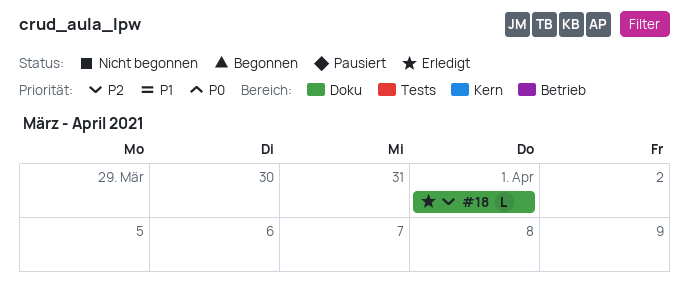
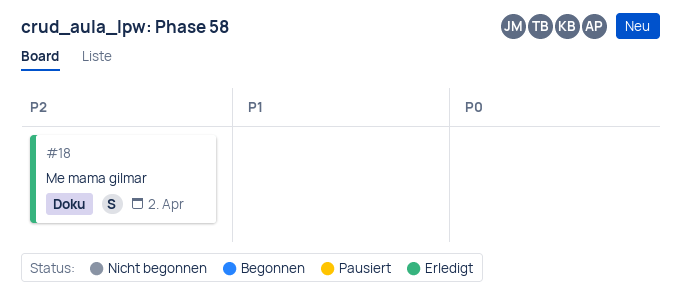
#18, estimate: L -> S
#18, due: Apr 1 -> Apr 2

